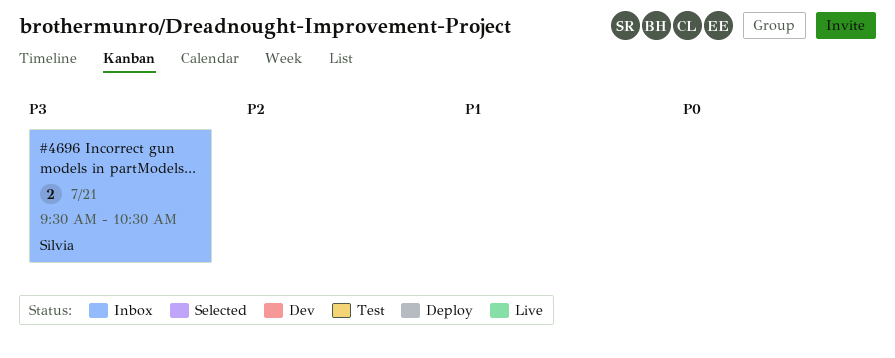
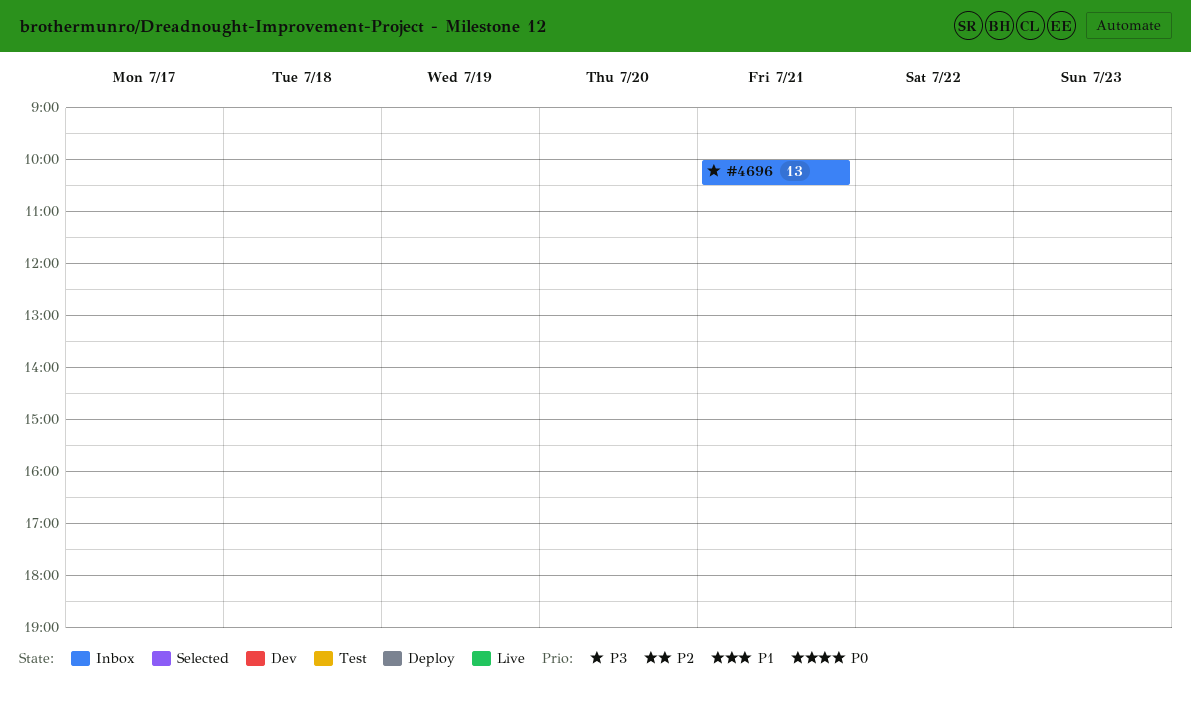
#4696, estimate: 2 -> 13
#4696, begins: 09:30 -> 10:00

